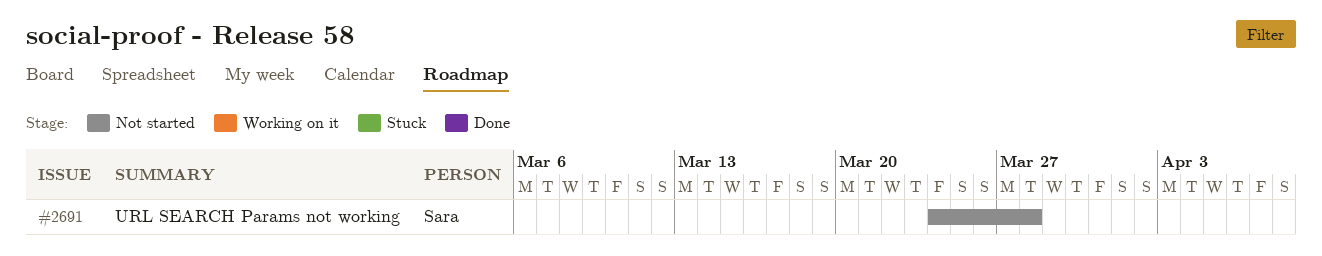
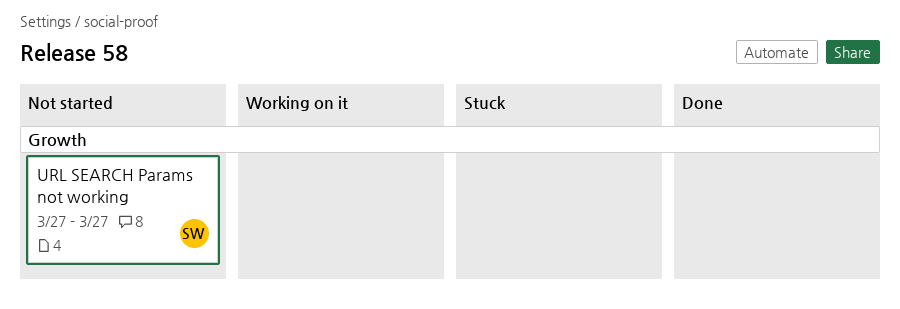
URL SEARCH Params not working, start: Mar 24 -> Mar 27
URL SEARCH Params not working, due: Mar 28 -> Mar 27

